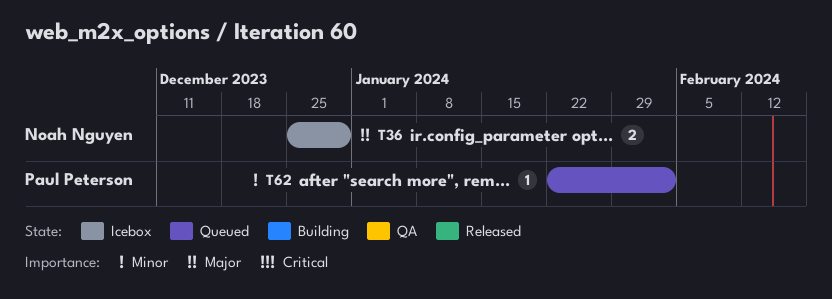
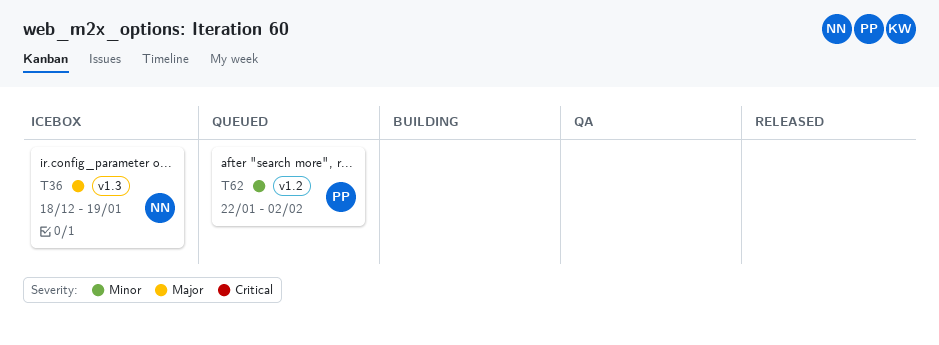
T36, start: Dec 25 -> Dec 18
T36, due: Dec 29 -> Jan 19

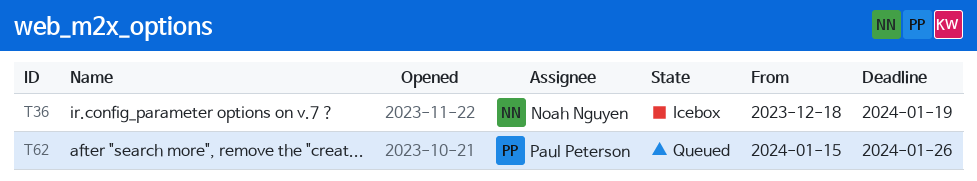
T62, start: Jan 22 -> Jan 15
T62, due: Feb 2 -> Jan 26

